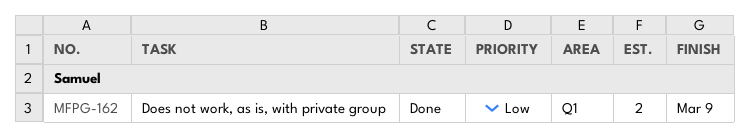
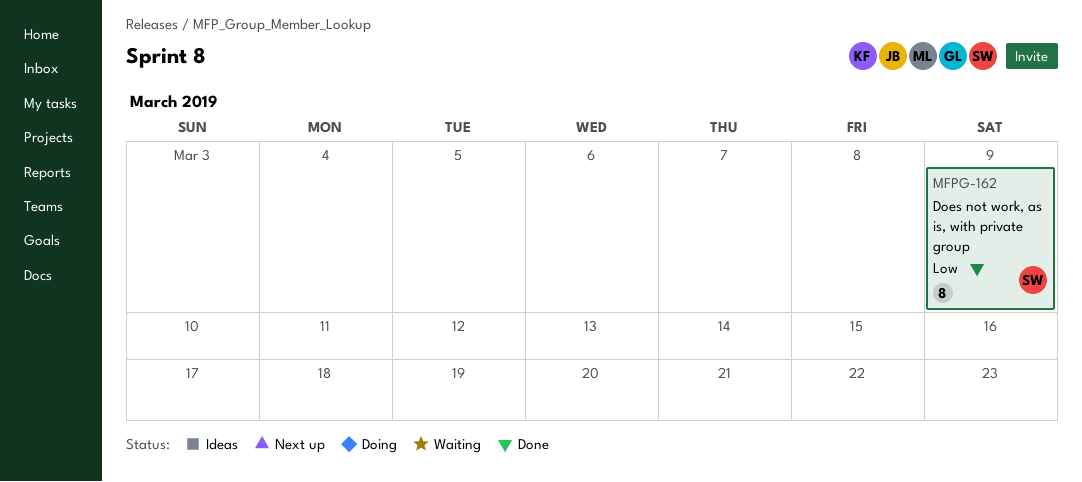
MFPG-162, estimate: 2 -> 8

